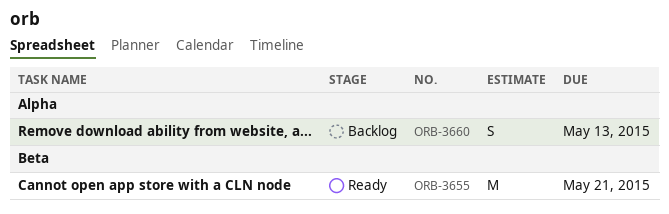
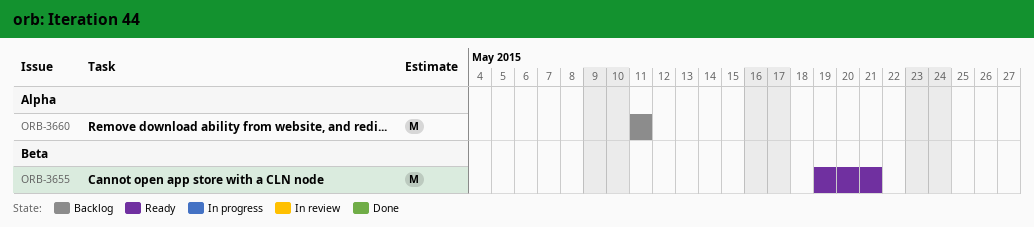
ORB-3660, estimate: S -> M
ORB-3660, due: May 13 -> May 11

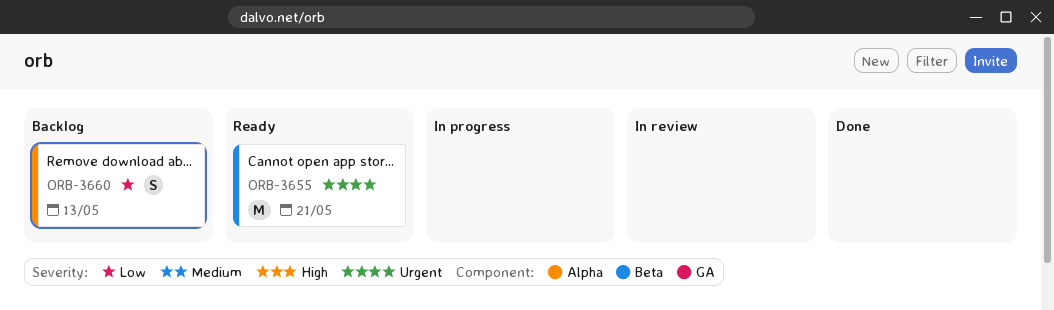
ORB-3660, estimate: M -> S
ORB-3660, due: May 11 -> May 13

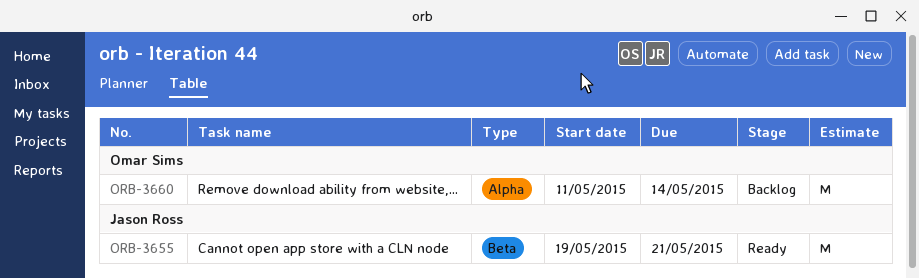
ORB-3660, estimate: S -> M
ORB-3660, due: May 13 -> May 14

